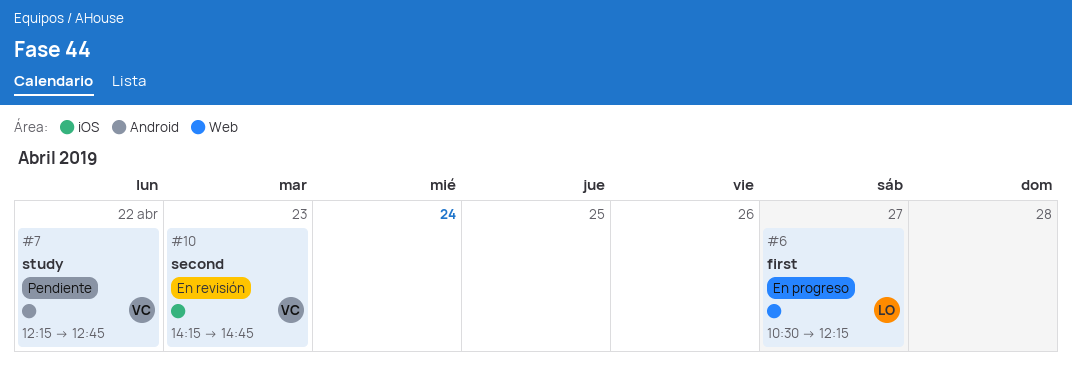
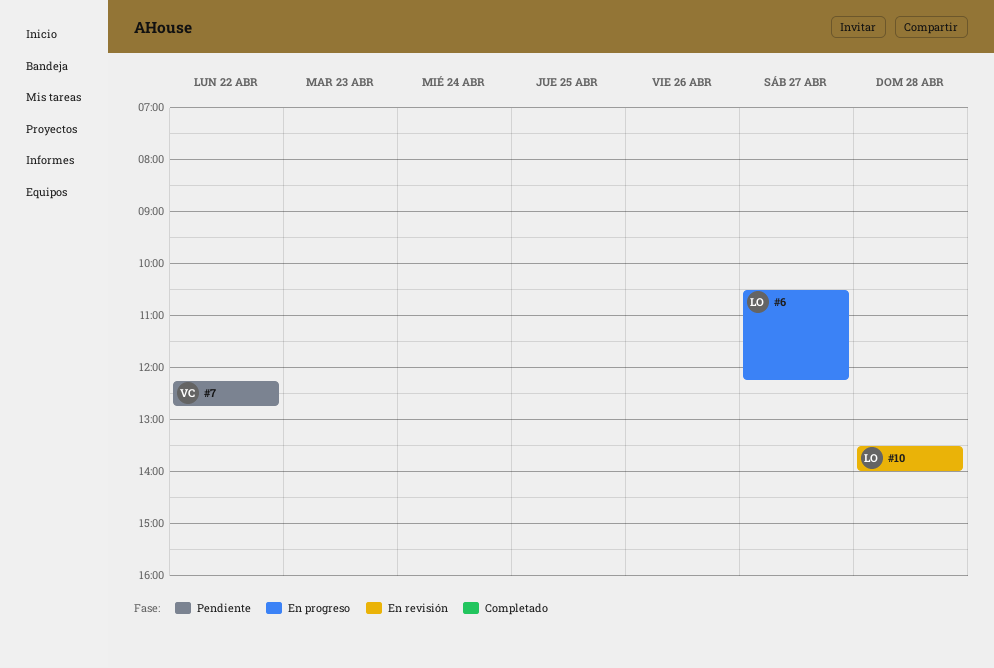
#10, owner: VC -> LO
#10, day: Apr 23 -> Apr 28
#10, begins: 14:15 -> 13:30
#10, ends: 14:45 -> 14:00

